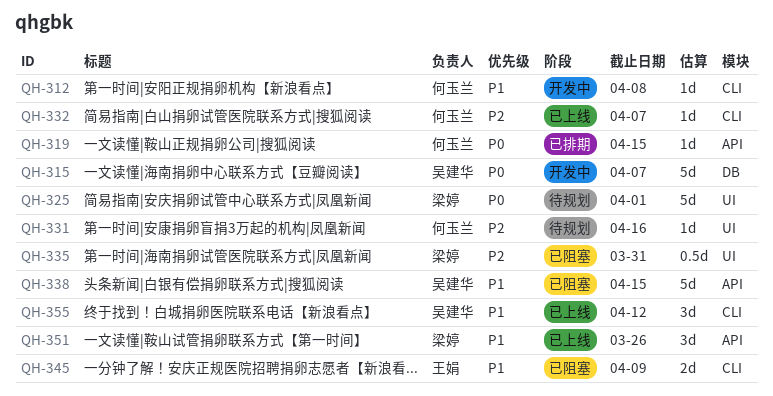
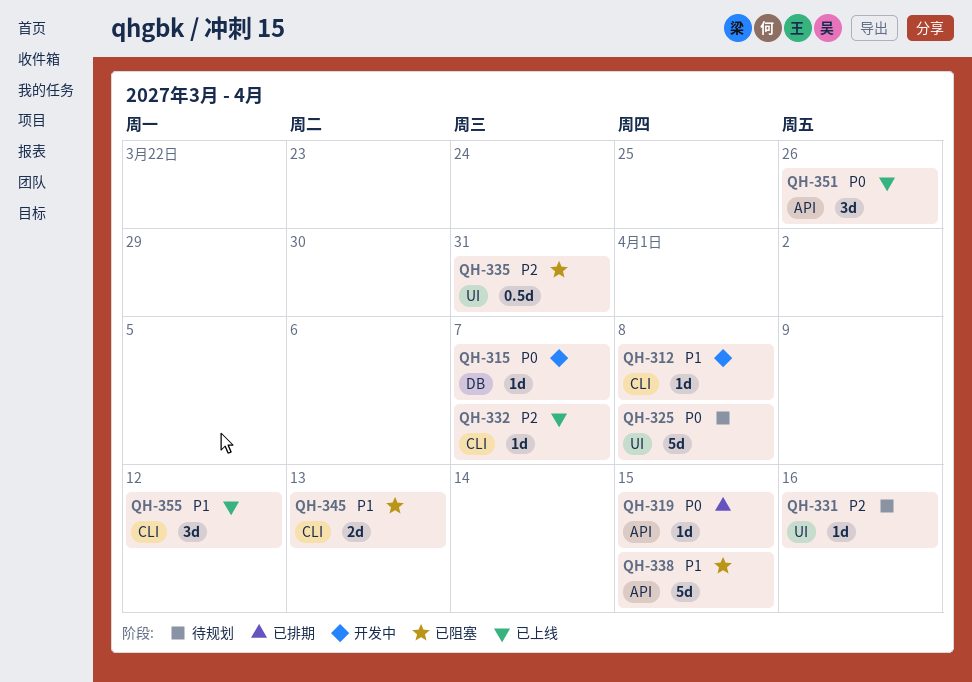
QH-315, estimate: 5d -> 1d
QH-325, due: Apr 1 -> Apr 8
QH-345, due: Apr 9 -> Apr 13
QH-351, priority: P1 -> P0

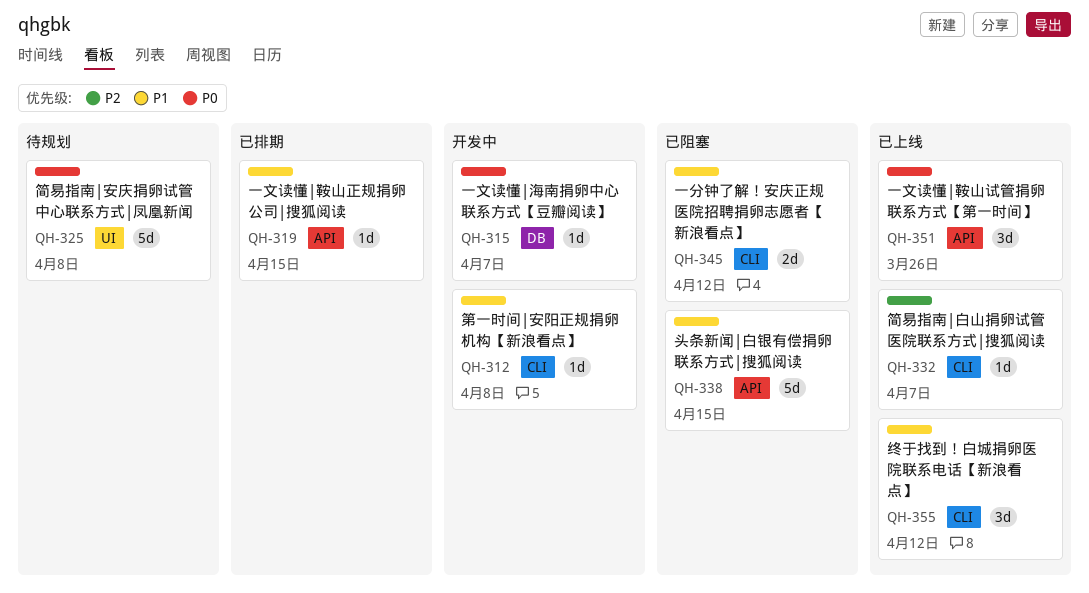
QH-319, priority: P0 -> P1
QH-331: present -> none
QH-335: present -> none
QH-345, due: Apr 13 -> Apr 12

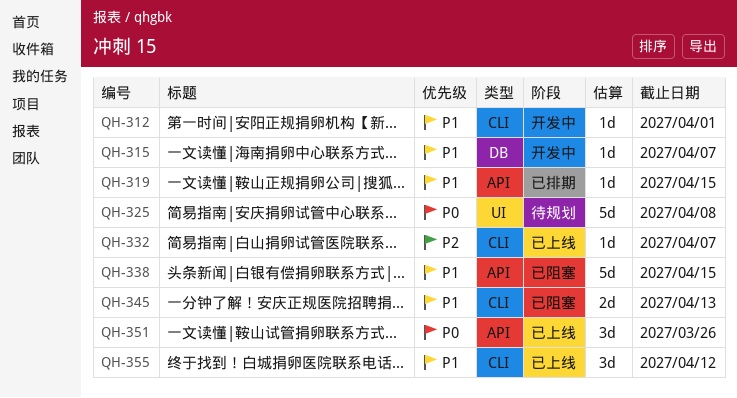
QH-312, due: Apr 8 -> Apr 1
QH-315, priority: P0 -> P1
QH-345, due: Apr 12 -> Apr 13

